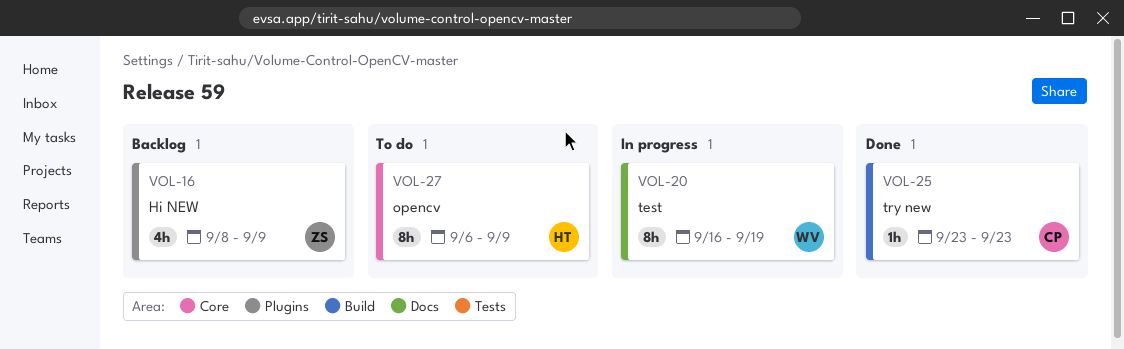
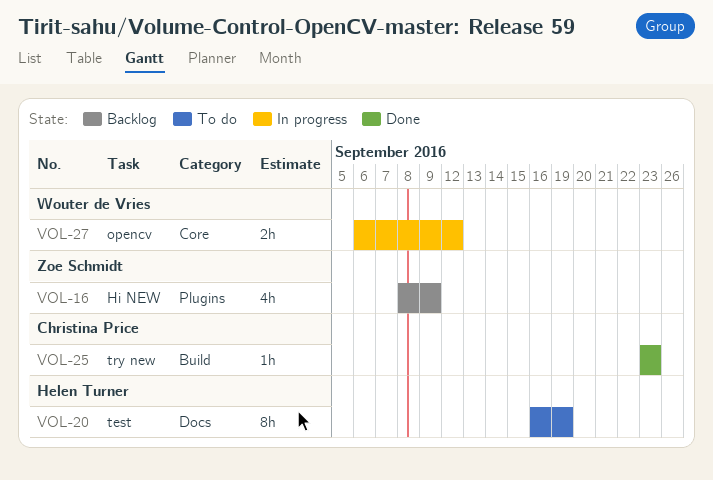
VOL-20, status: In progress -> To do
VOL-20, owner: Wouter de Vries -> Helen Turner
VOL-27, status: To do -> In progress
VOL-27, owner: Helen Turner -> Wouter de Vries
VOL-27, estimate: 8h -> 2h
VOL-27, due: Sep 9 -> Sep 12

